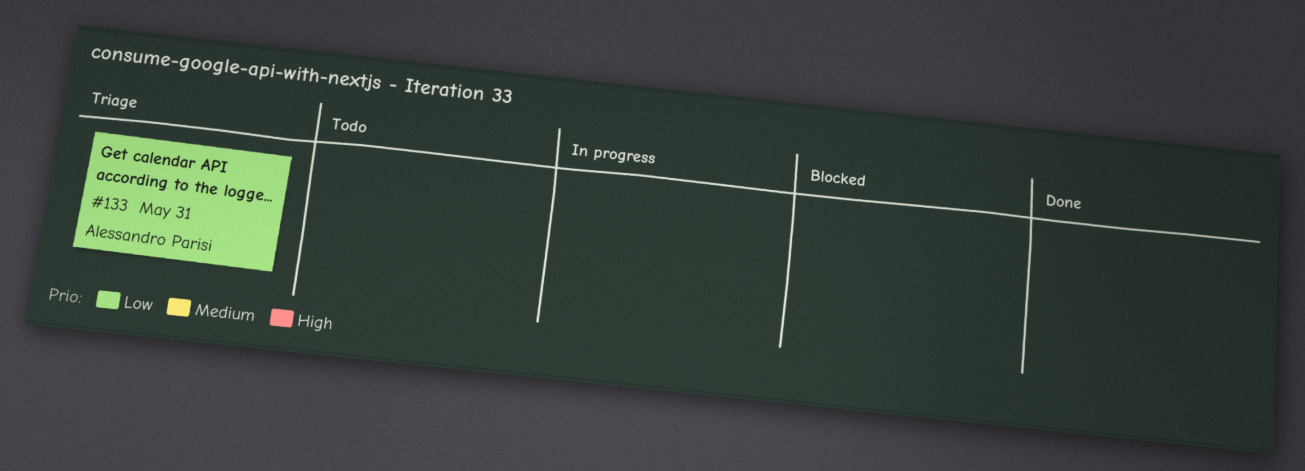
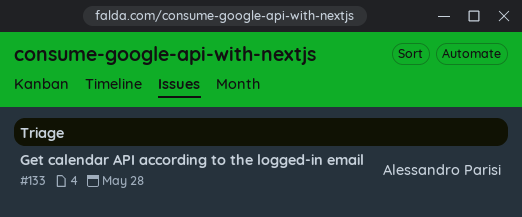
#133, due: May 31 -> May 28

